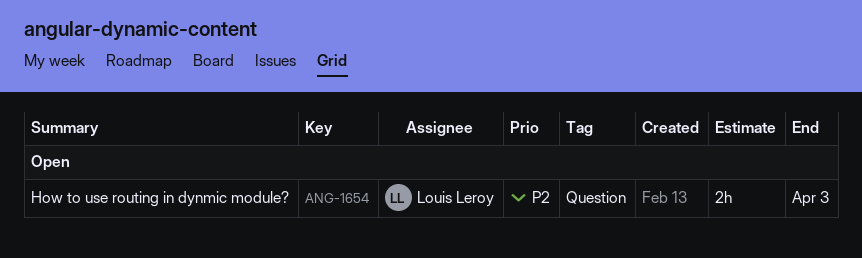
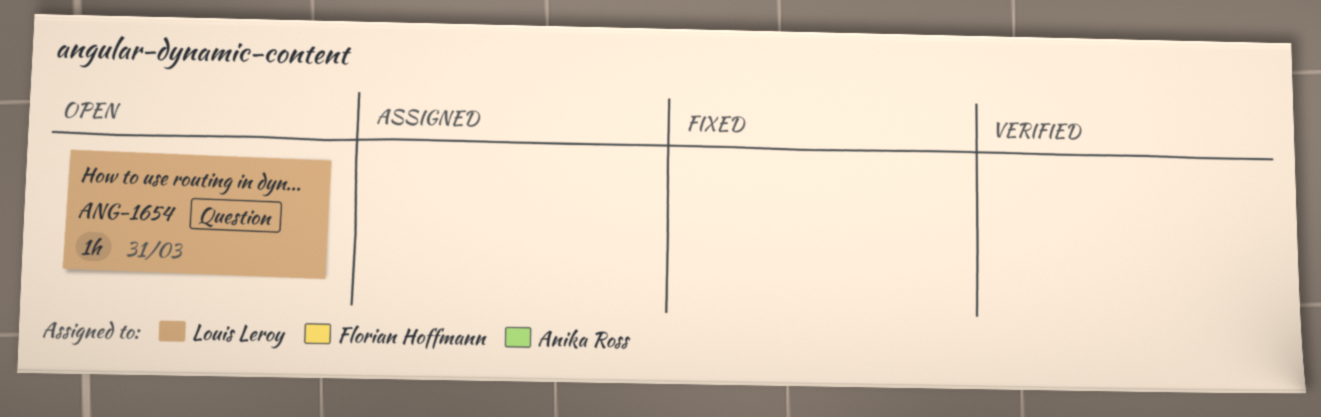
ANG-1654, estimate: 2h -> 1h
ANG-1654, due: Apr 3 -> Mar 31

